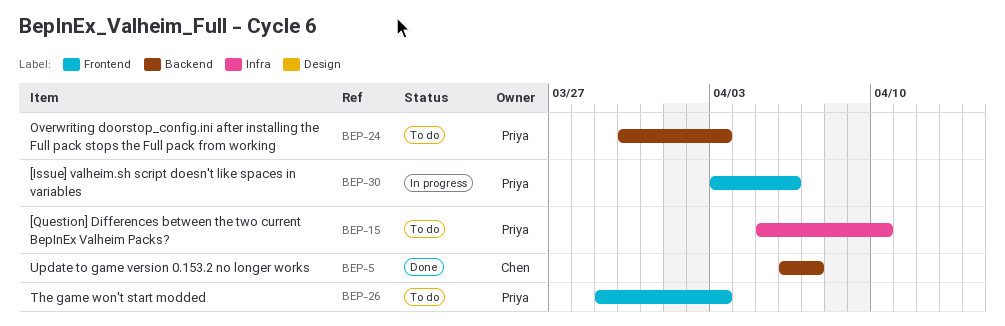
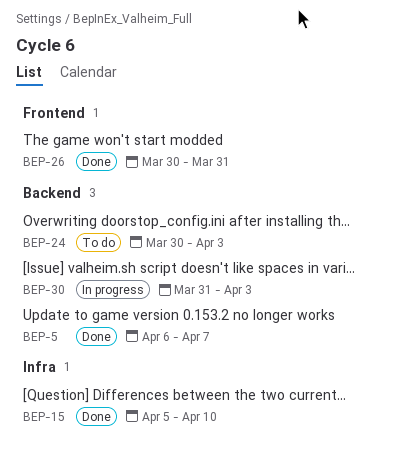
BEP-15, status: To do -> Done
BEP-26, status: To do -> Done
BEP-26, start: Mar 29 -> Mar 30
BEP-26, due: Apr 3 -> Mar 31
BEP-30, label: Frontend -> Backend
BEP-30, start: Apr 3 -> Mar 31
BEP-30, due: Apr 6 -> Apr 3

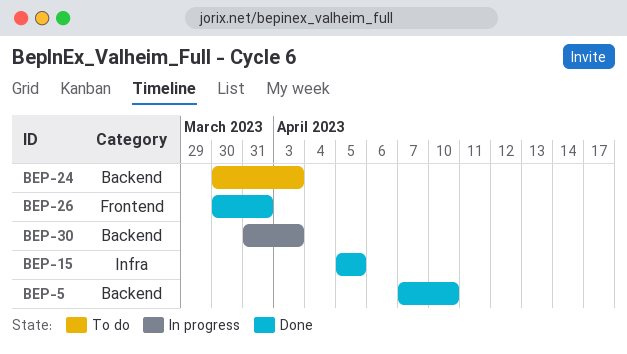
BEP-5, start: Apr 6 -> Apr 7
BEP-5, due: Apr 7 -> Apr 10
BEP-15, due: Apr 10 -> Apr 5

